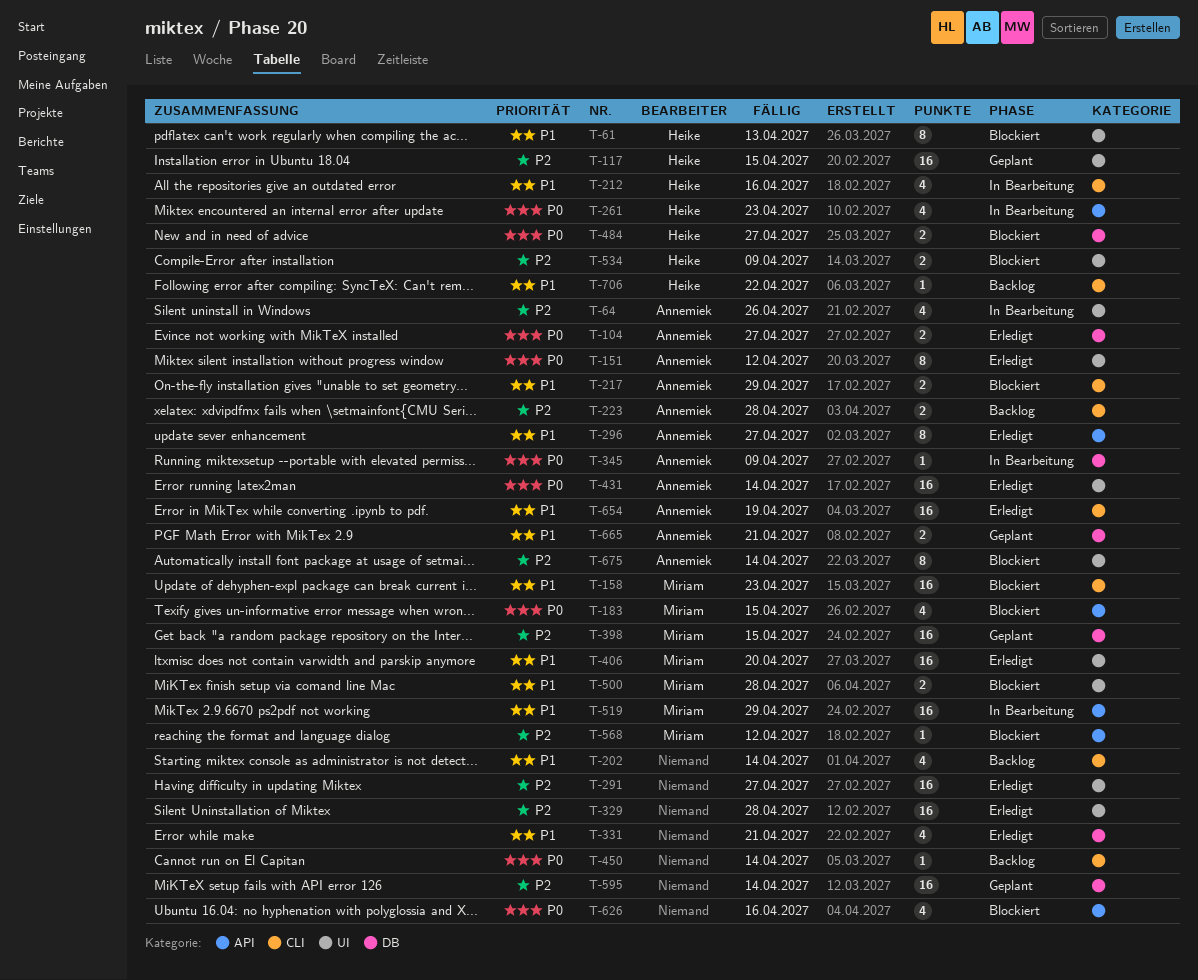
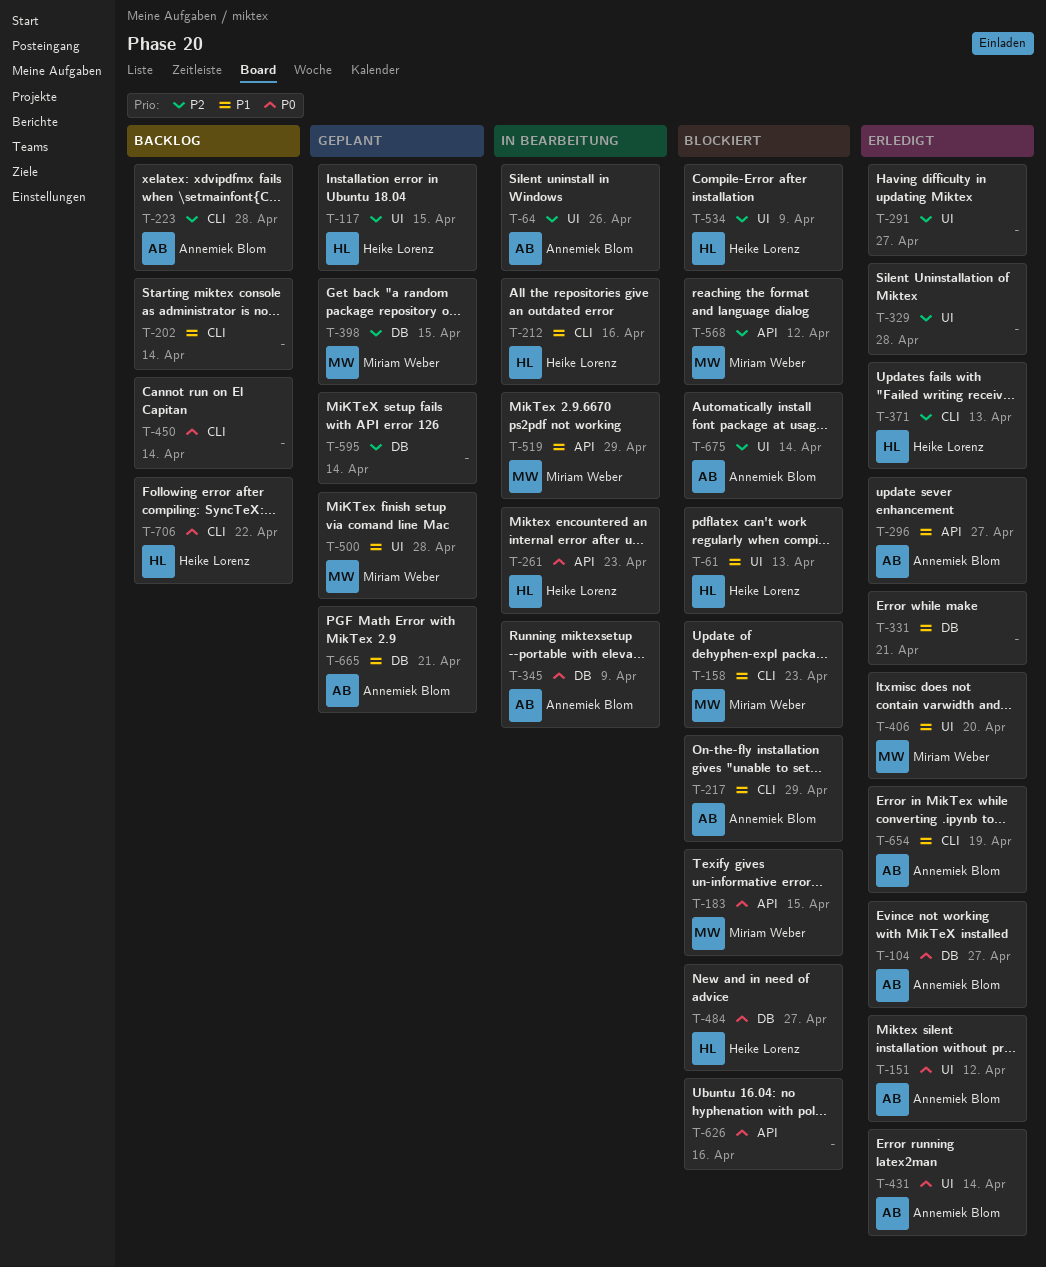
T-371: none -> present
T-500, status: Blockiert -> Geplant
T-706, priority: P1 -> P0

